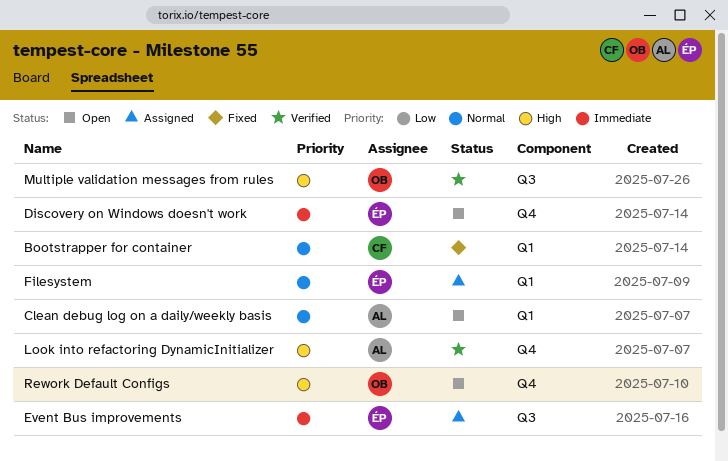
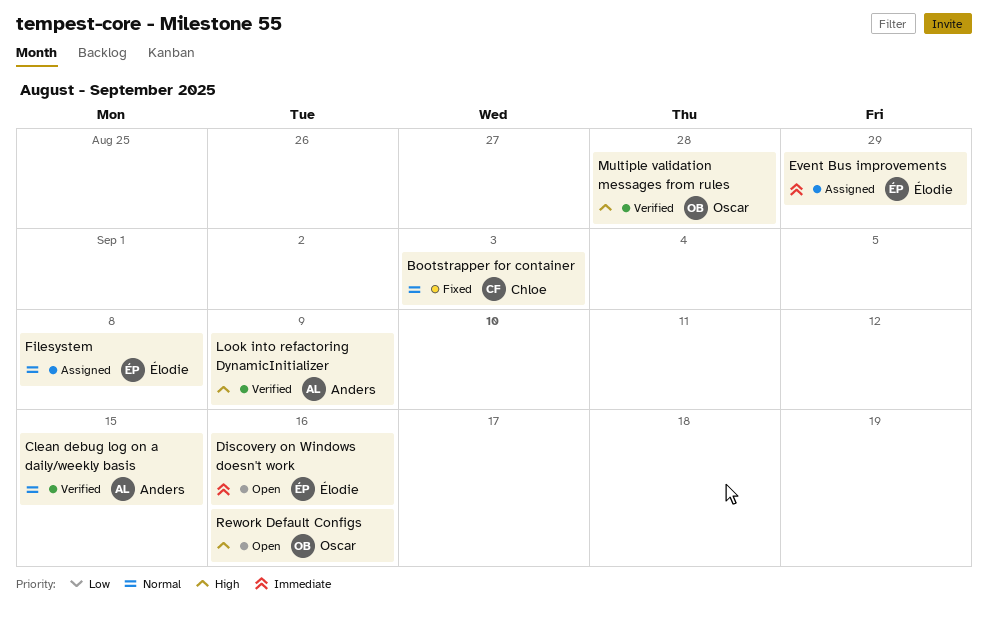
Clean debug log on a daily/weekly basis, status: Open -> Verified

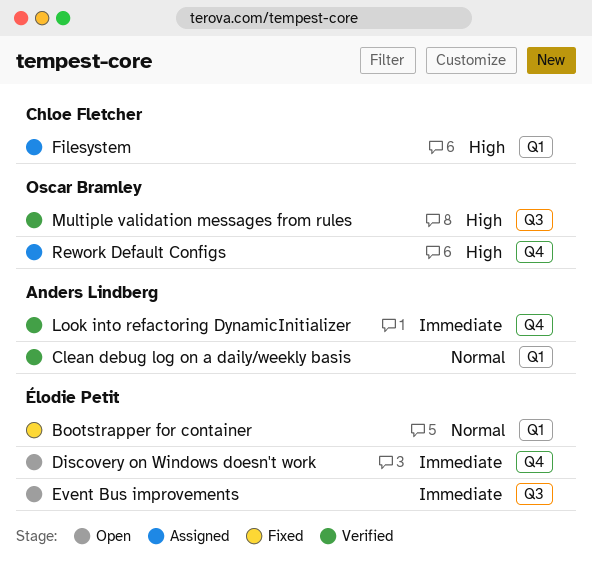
Bootstrapper for container, owner: Chloe Fletcher -> Élodie Petit
Event Bus improvements, status: Assigned -> Open
Filesystem, owner: Élodie Petit -> Chloe Fletcher
Filesystem, priority: Normal -> High
Look into refactoring DynamicInitializer, priority: High -> Immediate
Rework Default Configs, status: Open -> Assigned

